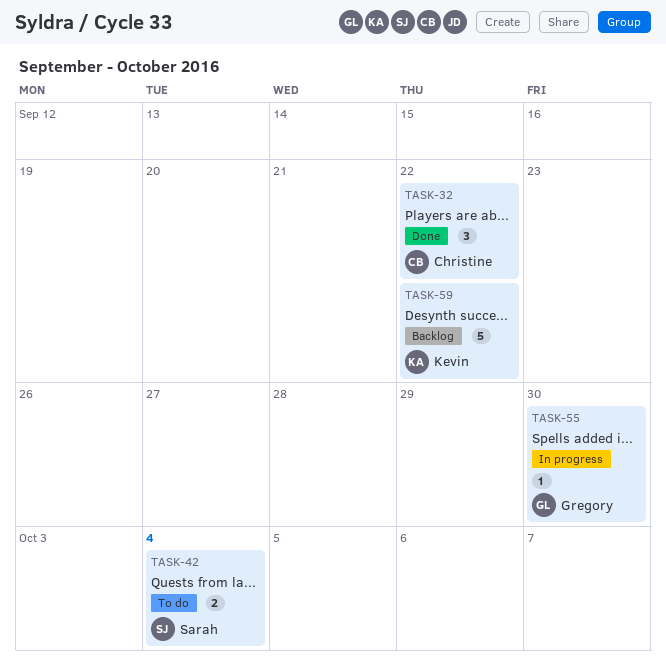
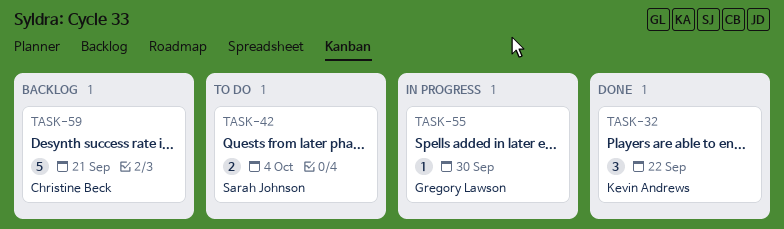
TASK-32, owner: Christine Beck -> Kevin Andrews
TASK-59, owner: Kevin Andrews -> Christine Beck
TASK-59, due: Sep 22 -> Sep 21

